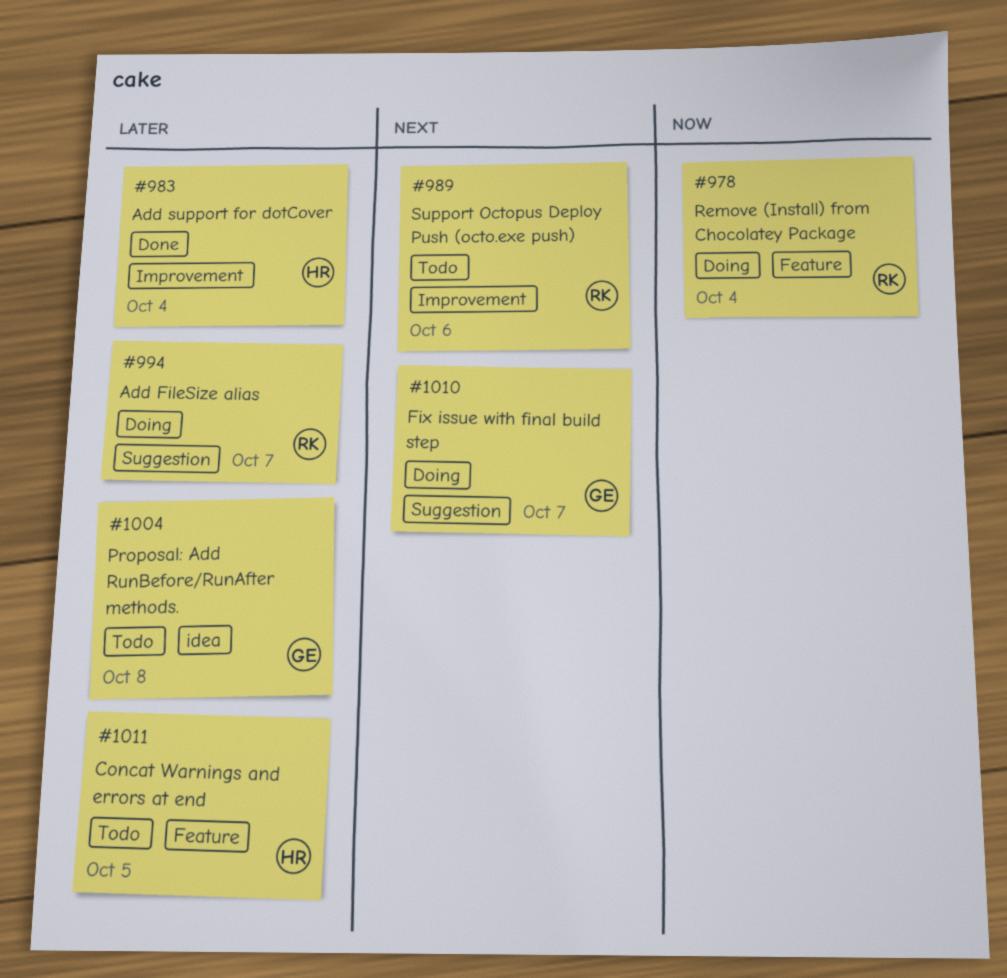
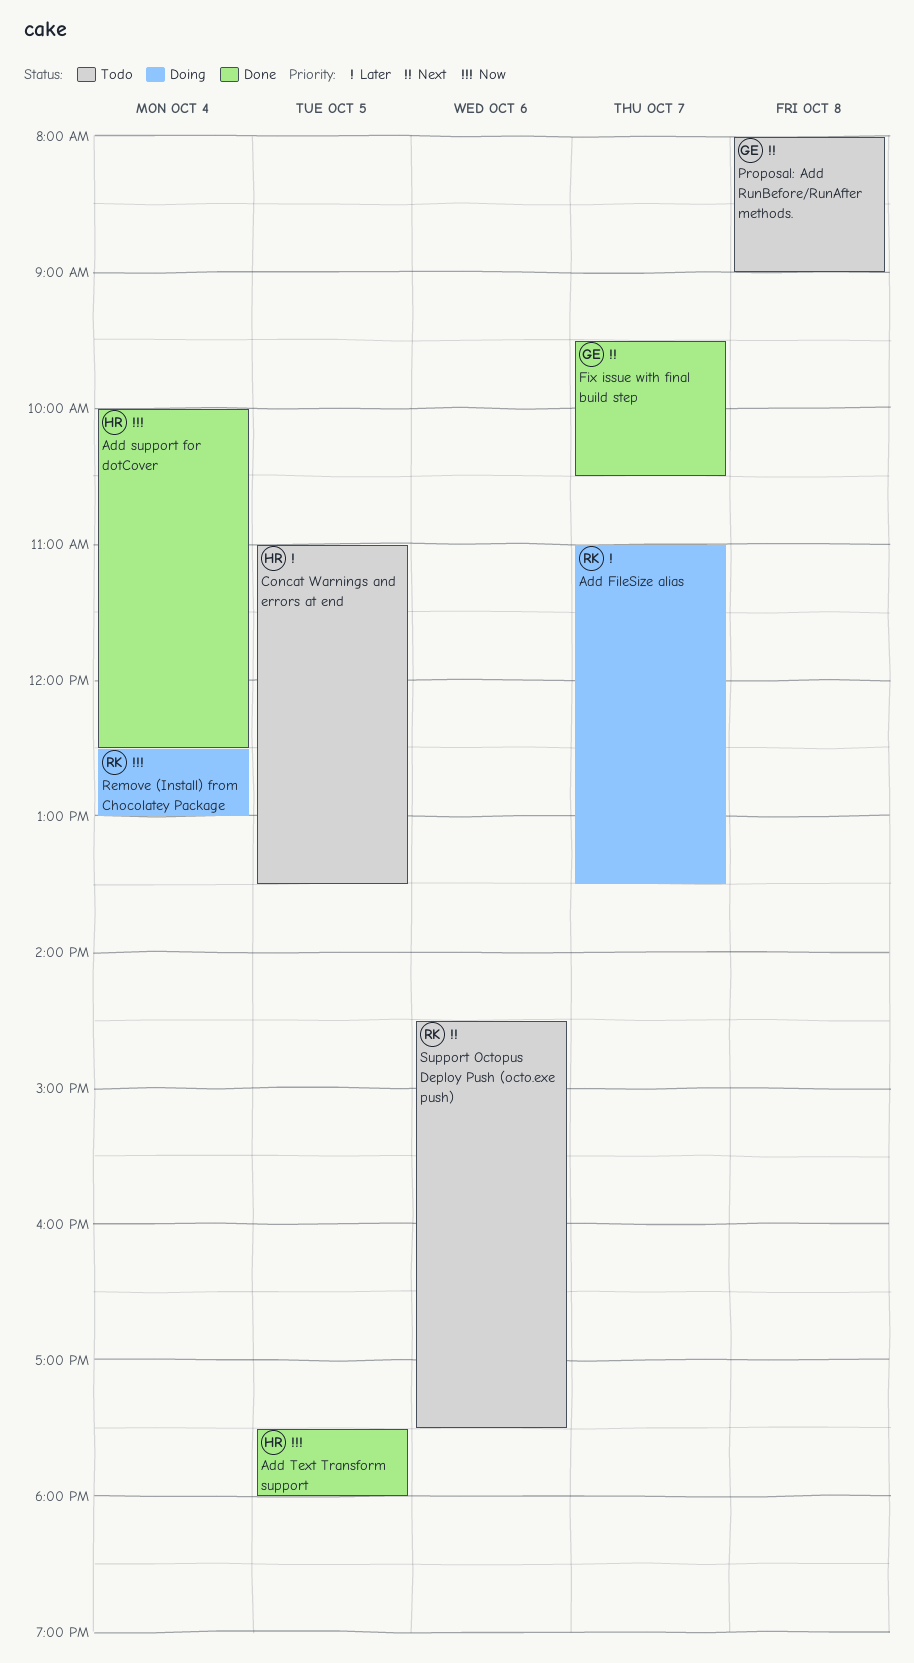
Add support for dotCover, priority: Later -> Now
Add Text Transform support: none -> present
Fix issue with final build step, status: Doing -> Done
Proposal: Add RunBefore/RunAfter methods., priority: Later -> Next

